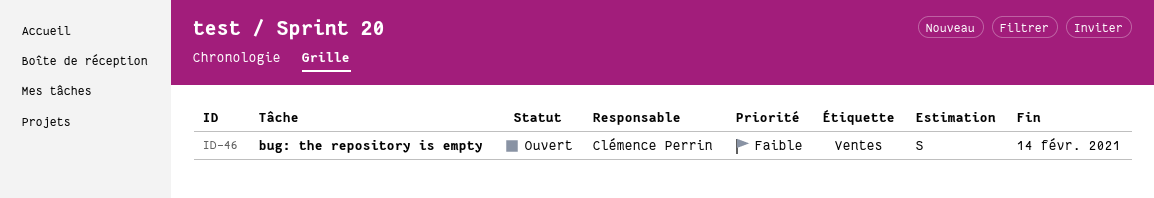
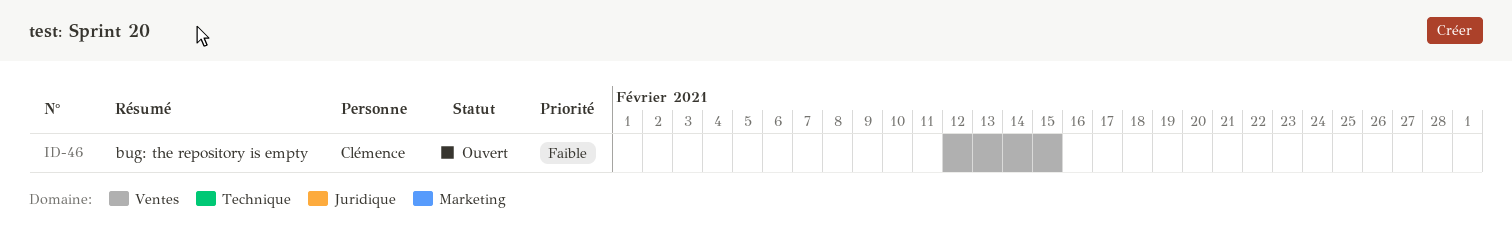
ID-46, due: Feb 14 -> Feb 15

